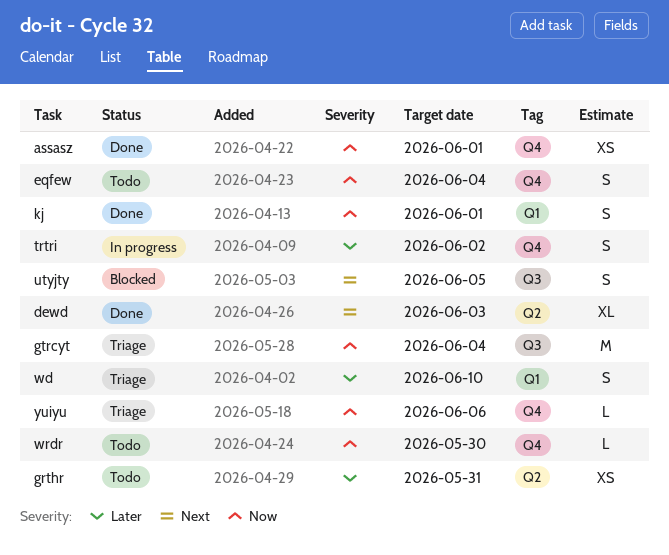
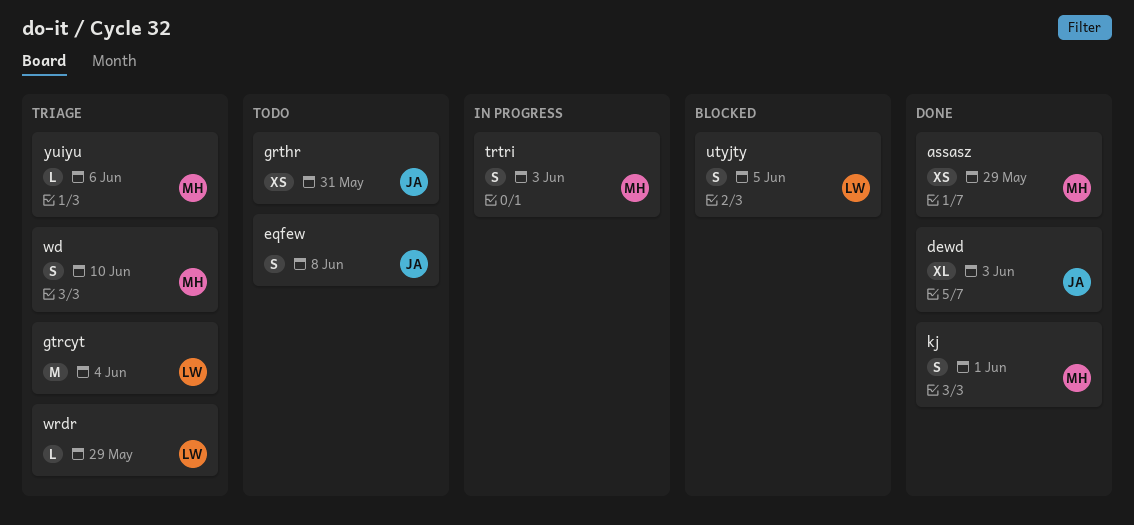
assasz, due: Jun 1 -> May 29
eqfew, due: Jun 4 -> Jun 8
trtri, due: Jun 2 -> Jun 3
wrdr, status: Todo -> Triage
wrdr, due: May 30 -> May 29

